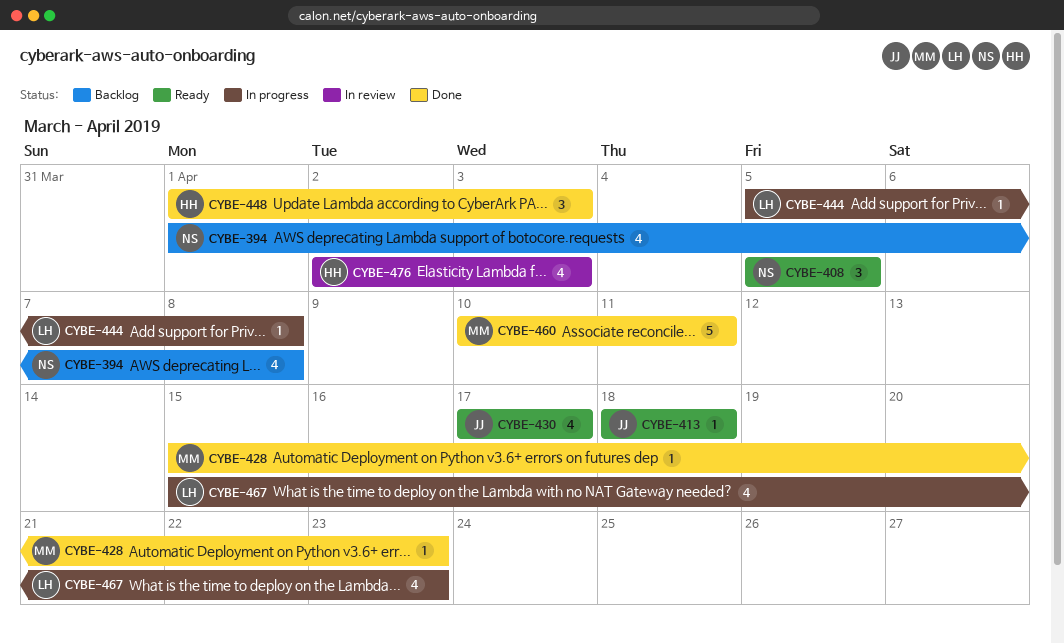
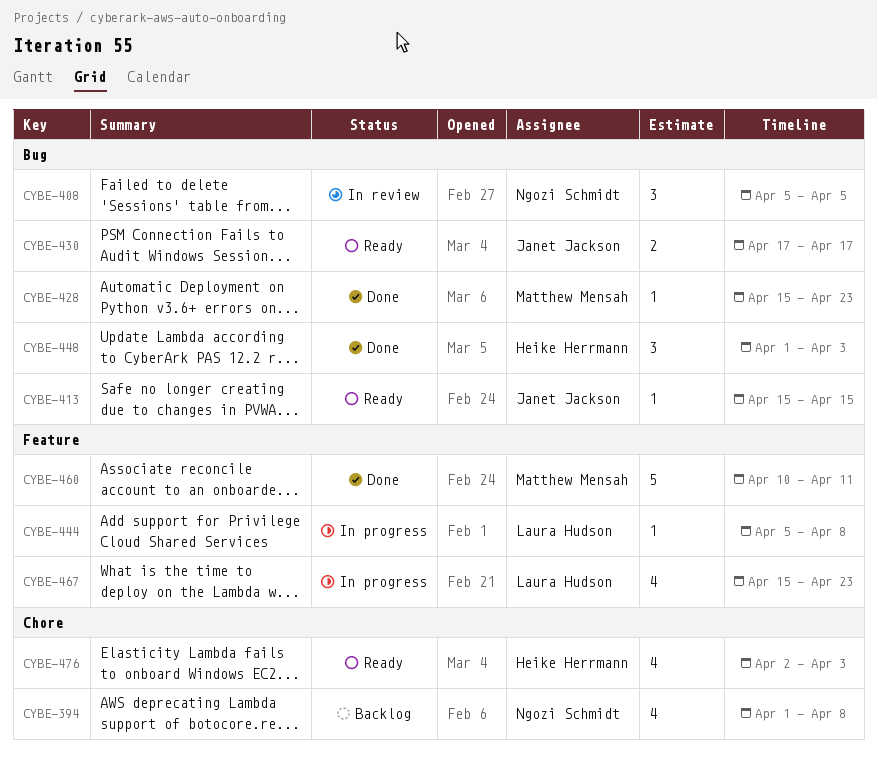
CYBE-408, status: Ready -> In review
CYBE-413, start: Apr 18 -> Apr 15
CYBE-413, due: Apr 18 -> Apr 15
CYBE-430, estimate: 4 -> 2
CYBE-476, status: In review -> Ready

